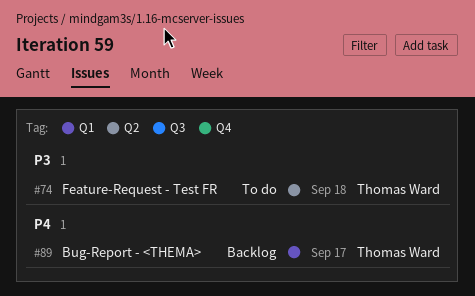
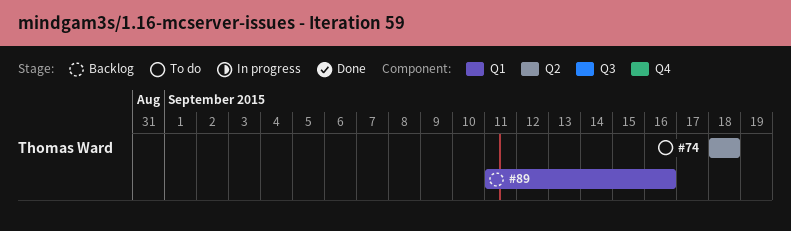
#89, due: Sep 17 -> Sep 16

